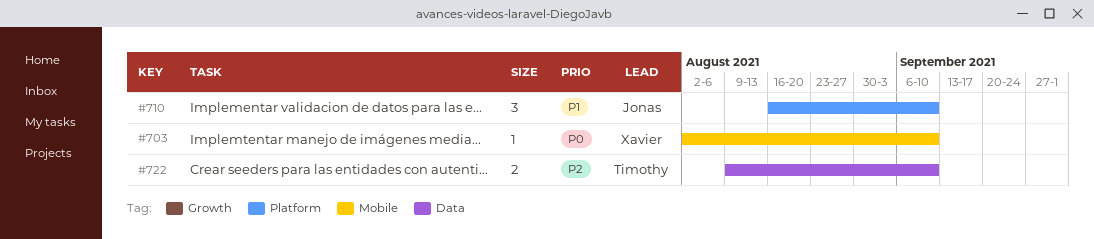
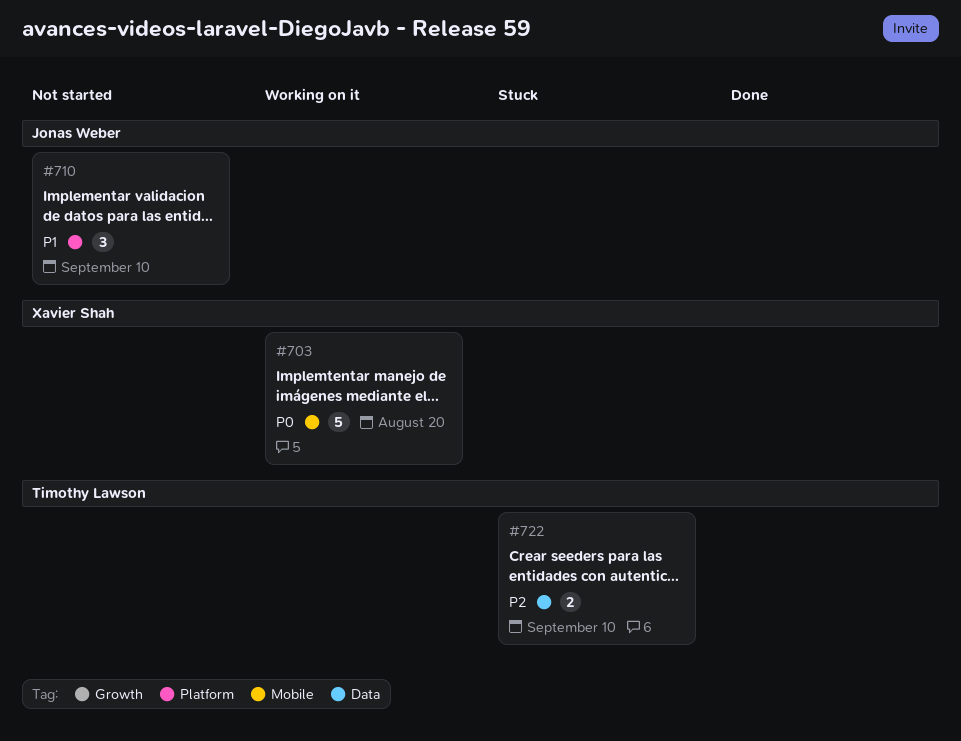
#703, estimate: 1 -> 5
#703, due: Sep 10 -> Aug 20

